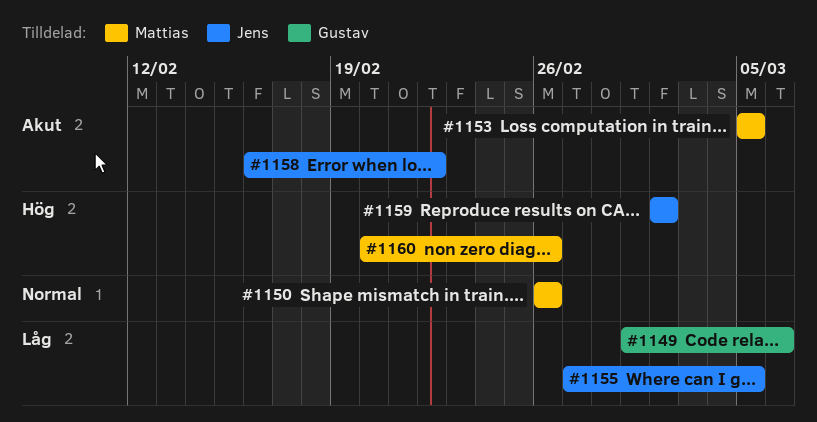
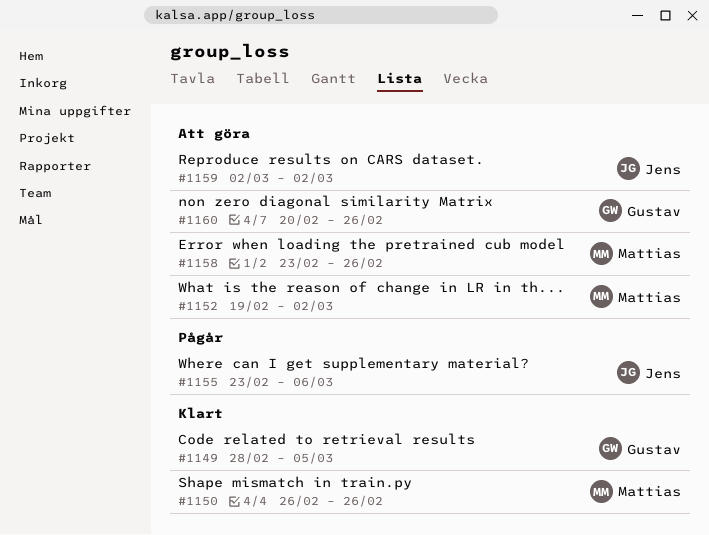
#1149, start: Mar 1 -> Feb 28
#1149, due: Mar 6 -> Mar 5
#1152: none -> present
#1153: present -> none
#1155, start: Feb 27 -> Feb 23
#1155, due: Mar 5 -> Mar 6
#1158, owner: Jens -> Mattias
#1158, start: Feb 16 -> Feb 23
#1158, due: Feb 22 -> Feb 26
#1160, owner: Mattias -> Gustav

